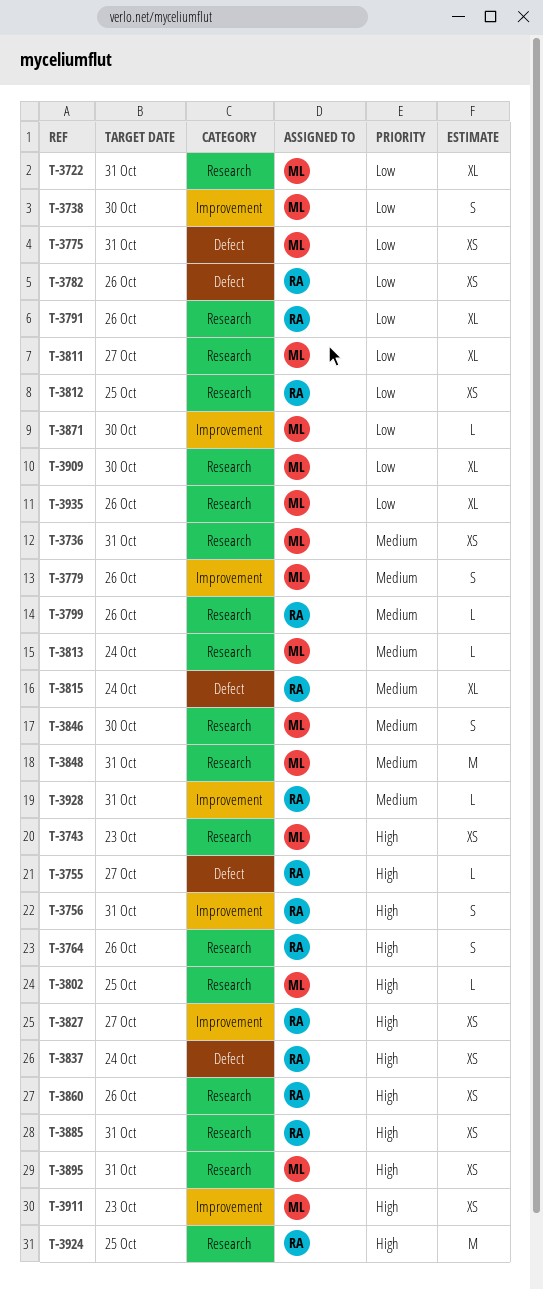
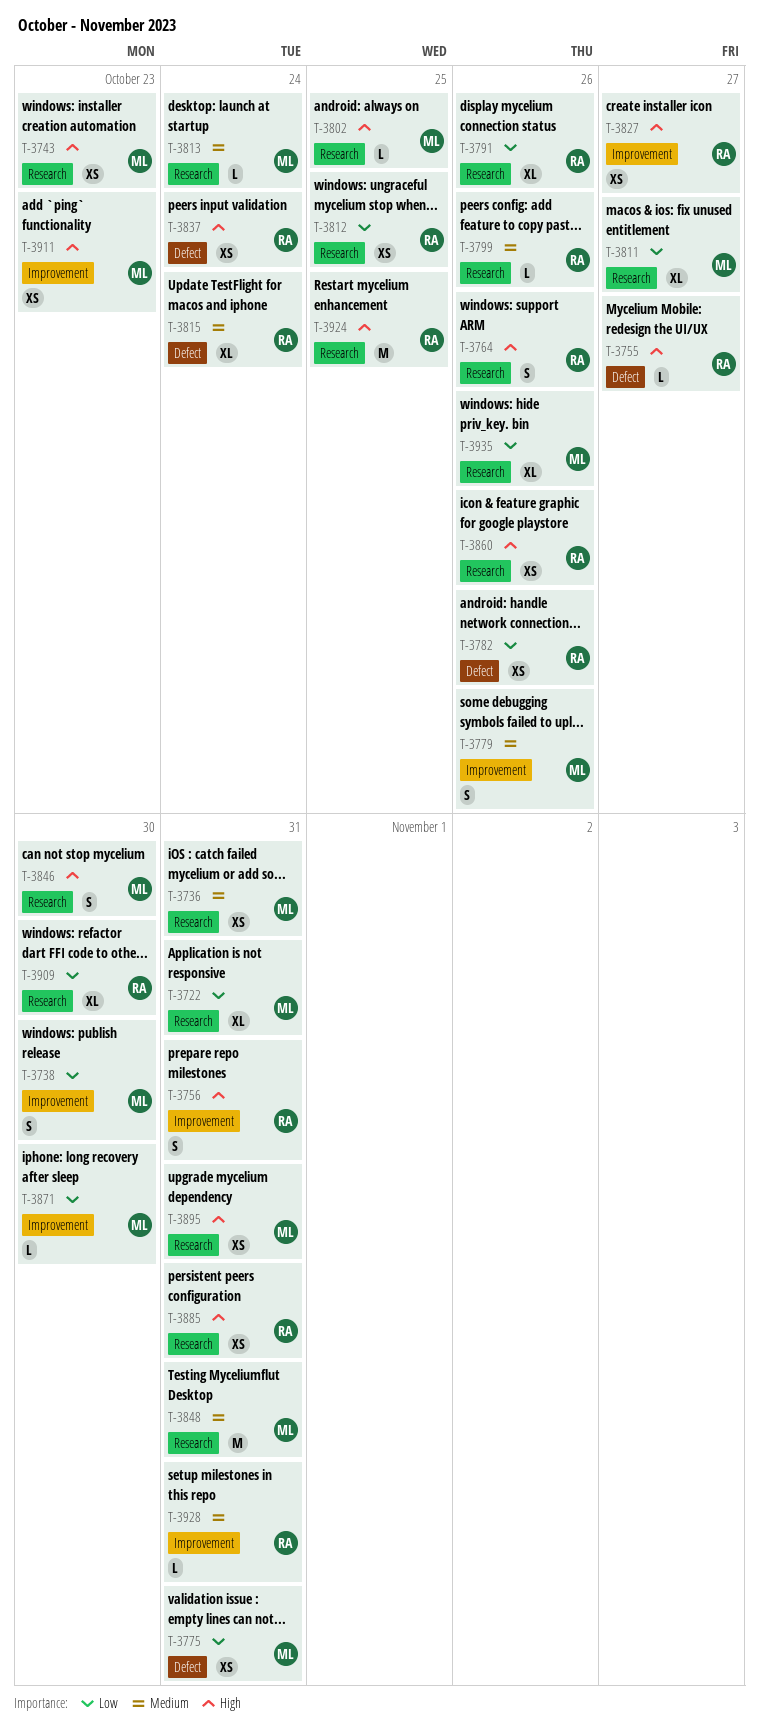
T-3846, priority: Medium -> High
T-3909, owner: ML -> RA

